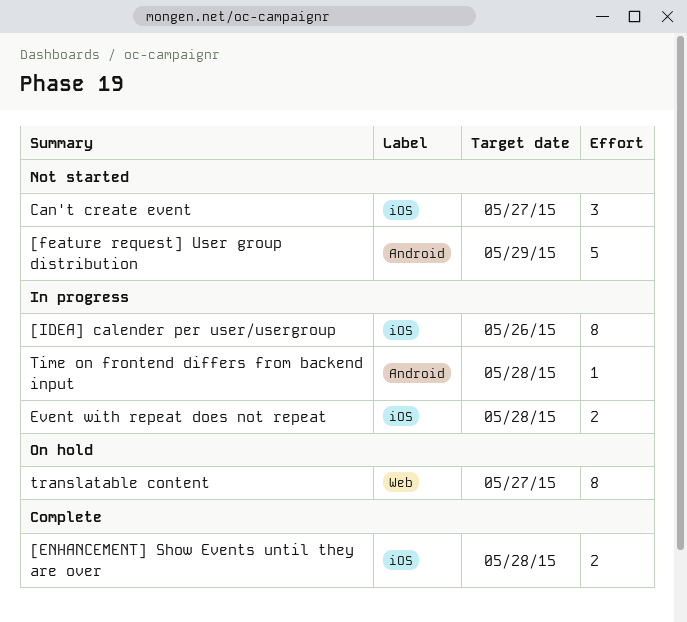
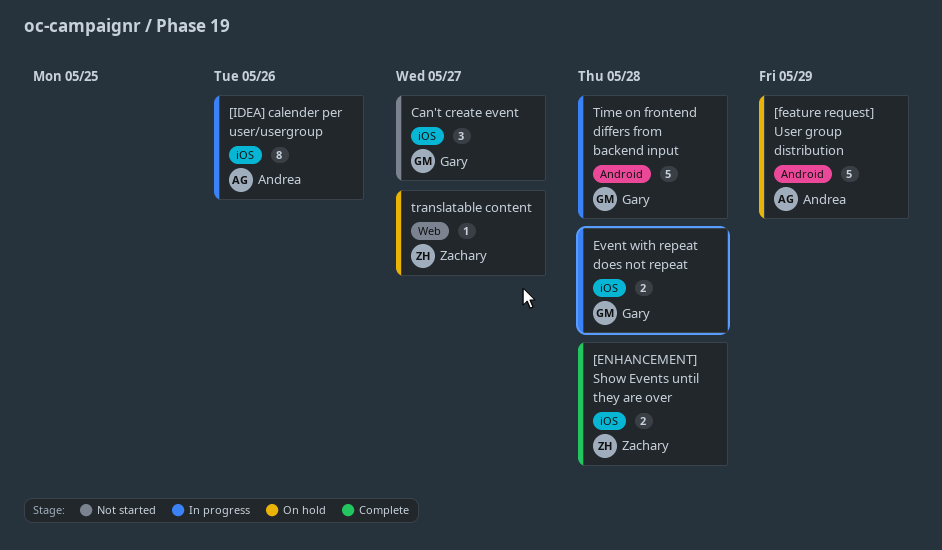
[feature request] User group distribution, status: Not started -> On hold
Time on frontend differs from backend input, estimate: 1 -> 5
translatable content, estimate: 8 -> 1

